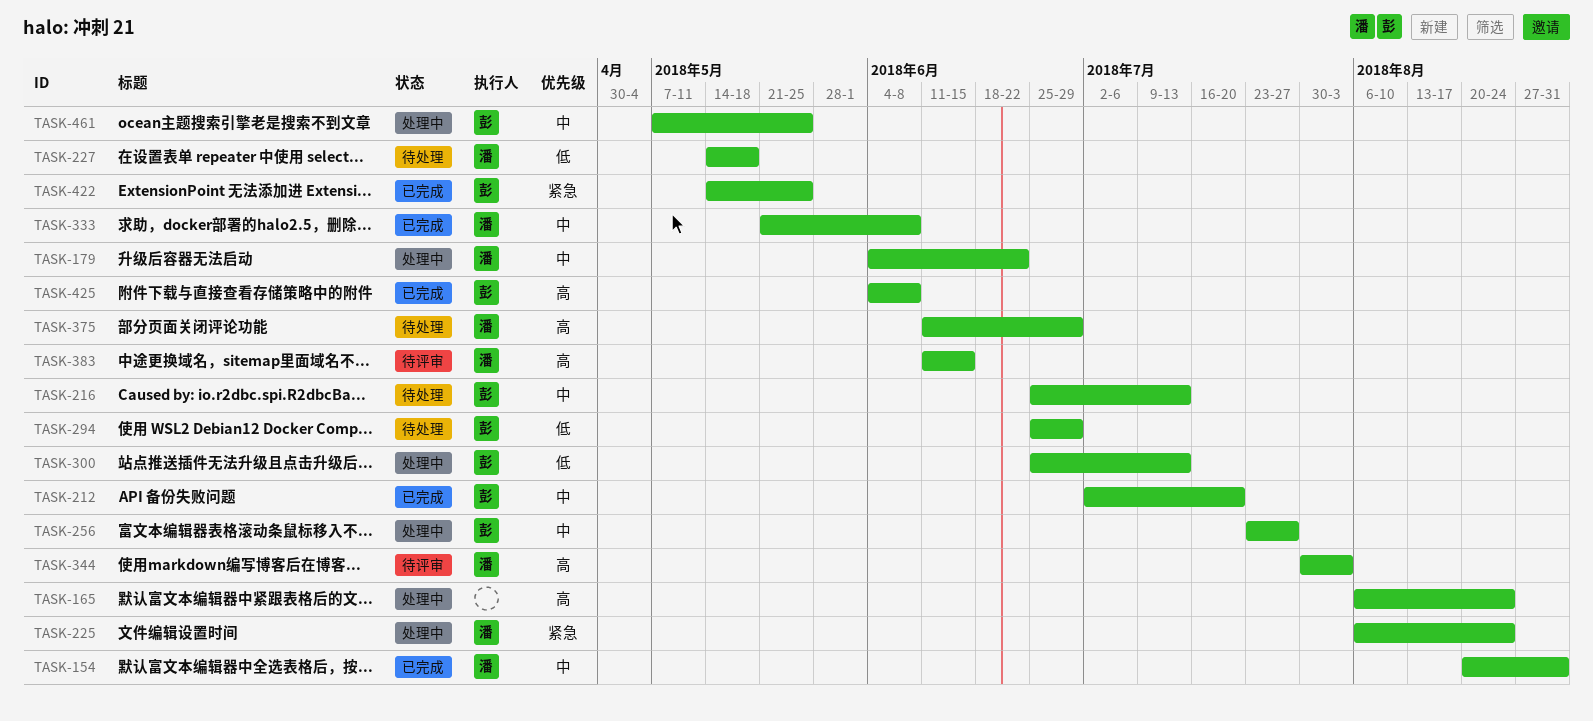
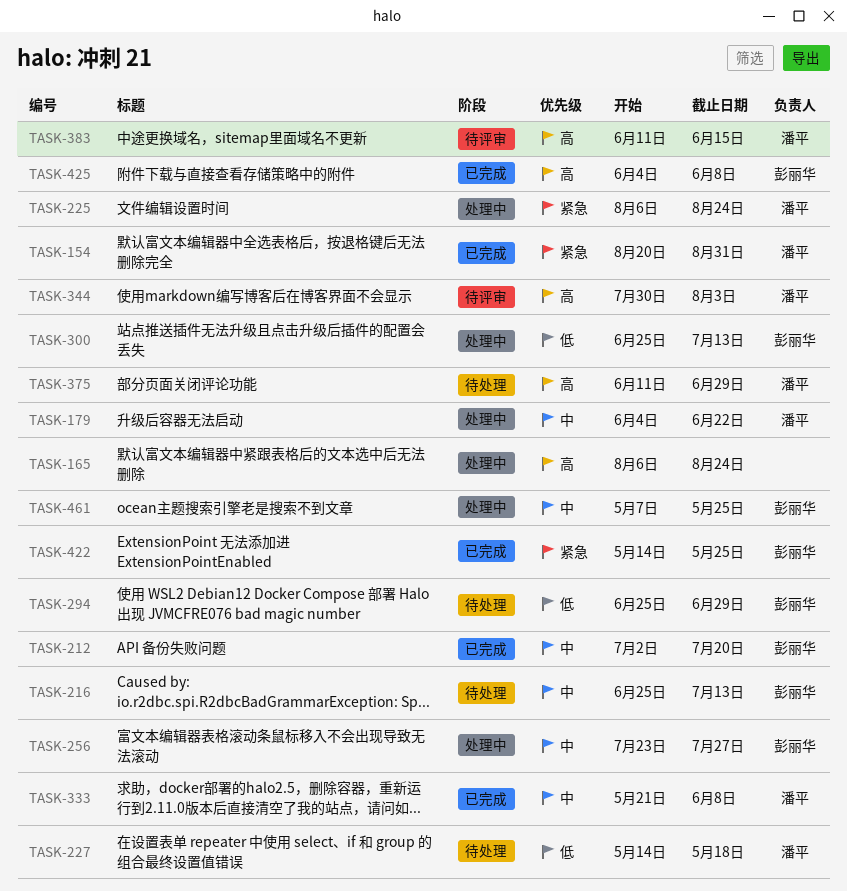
TASK-154, priority: 中 -> 紧急

